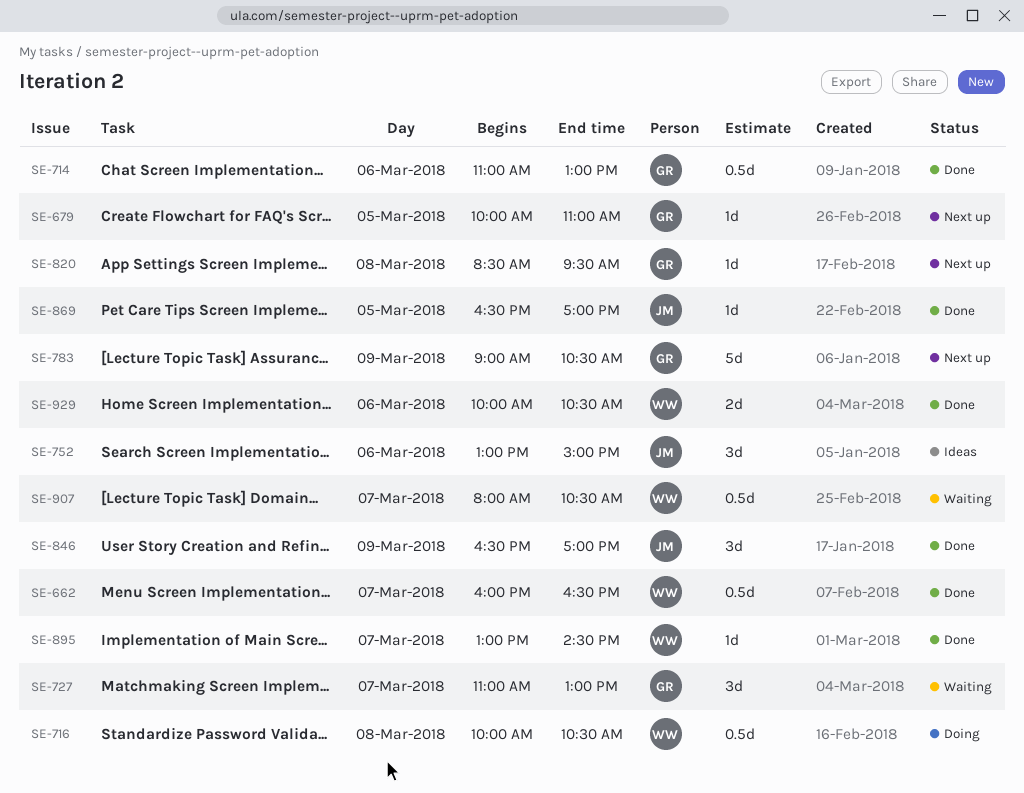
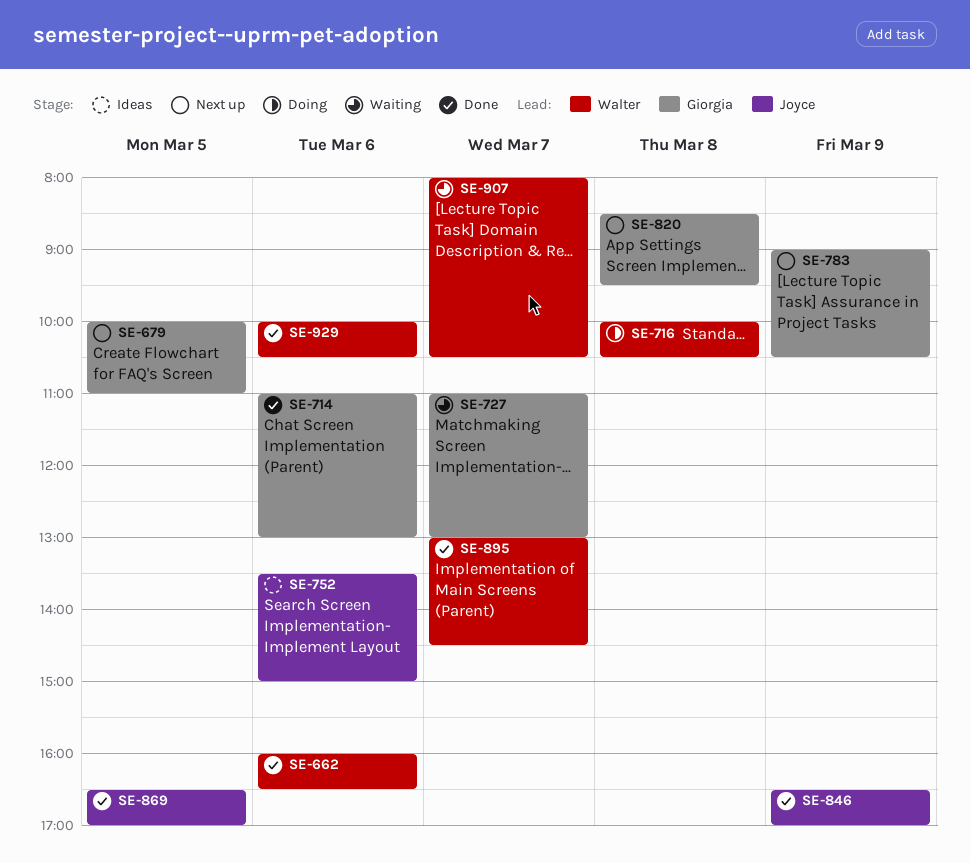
SE-662, day: Mar 7 -> Mar 6
SE-752, begins: 13:00 -> 13:30

